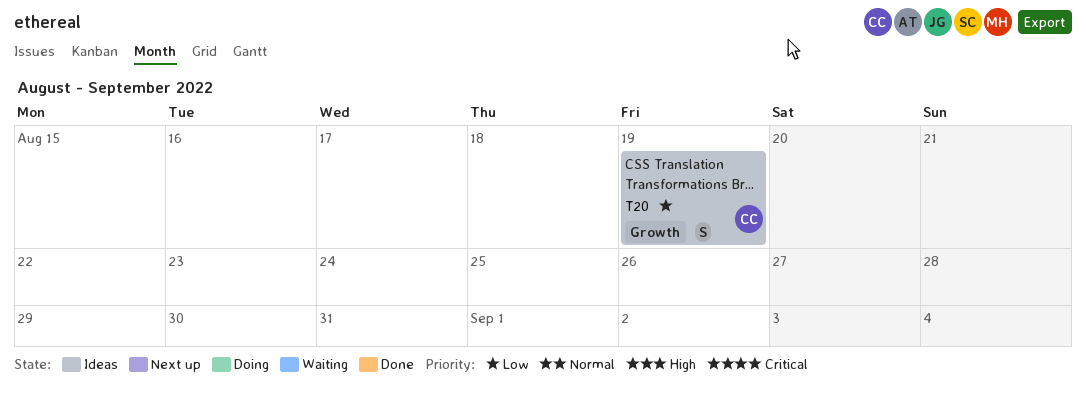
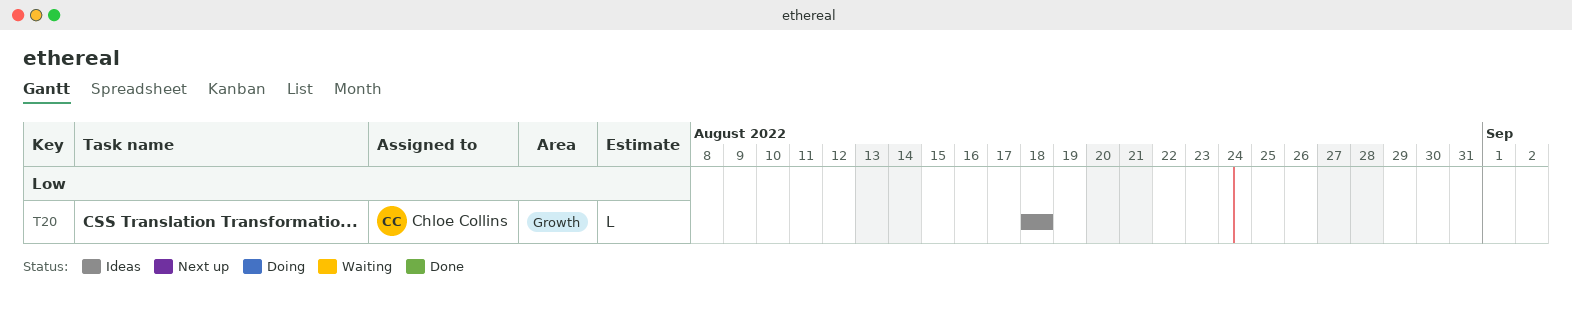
T20, estimate: S -> L
T20, due: Aug 19 -> Aug 18

